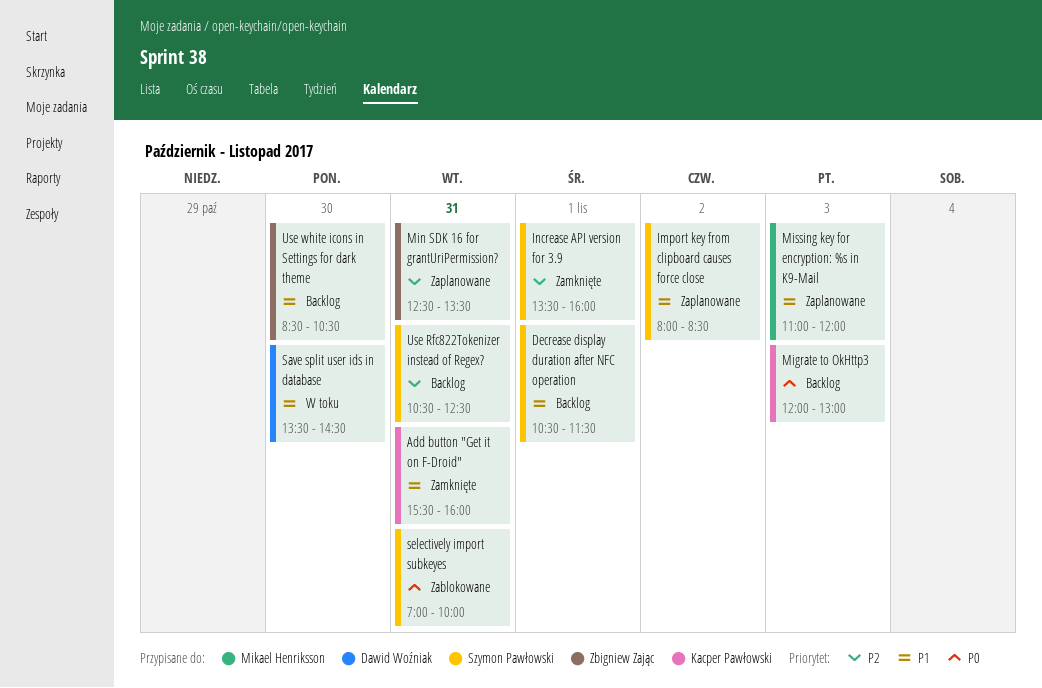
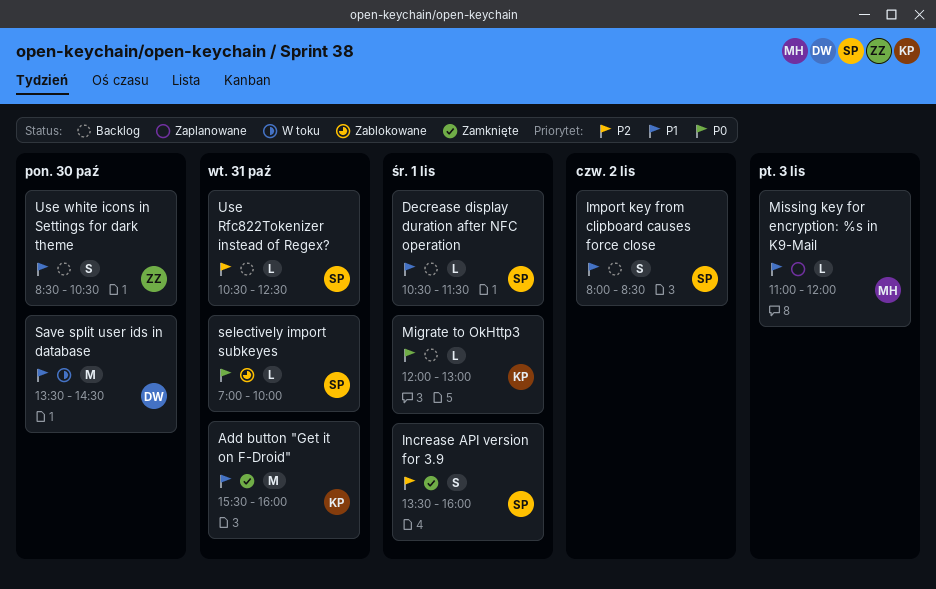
Import key from clipboard causes force close, status: Zaplanowane -> Backlog
Migrate to OkHttp3, day: Nov 3 -> Nov 1
Min SDK 16 for grantUriPermission?: present -> none

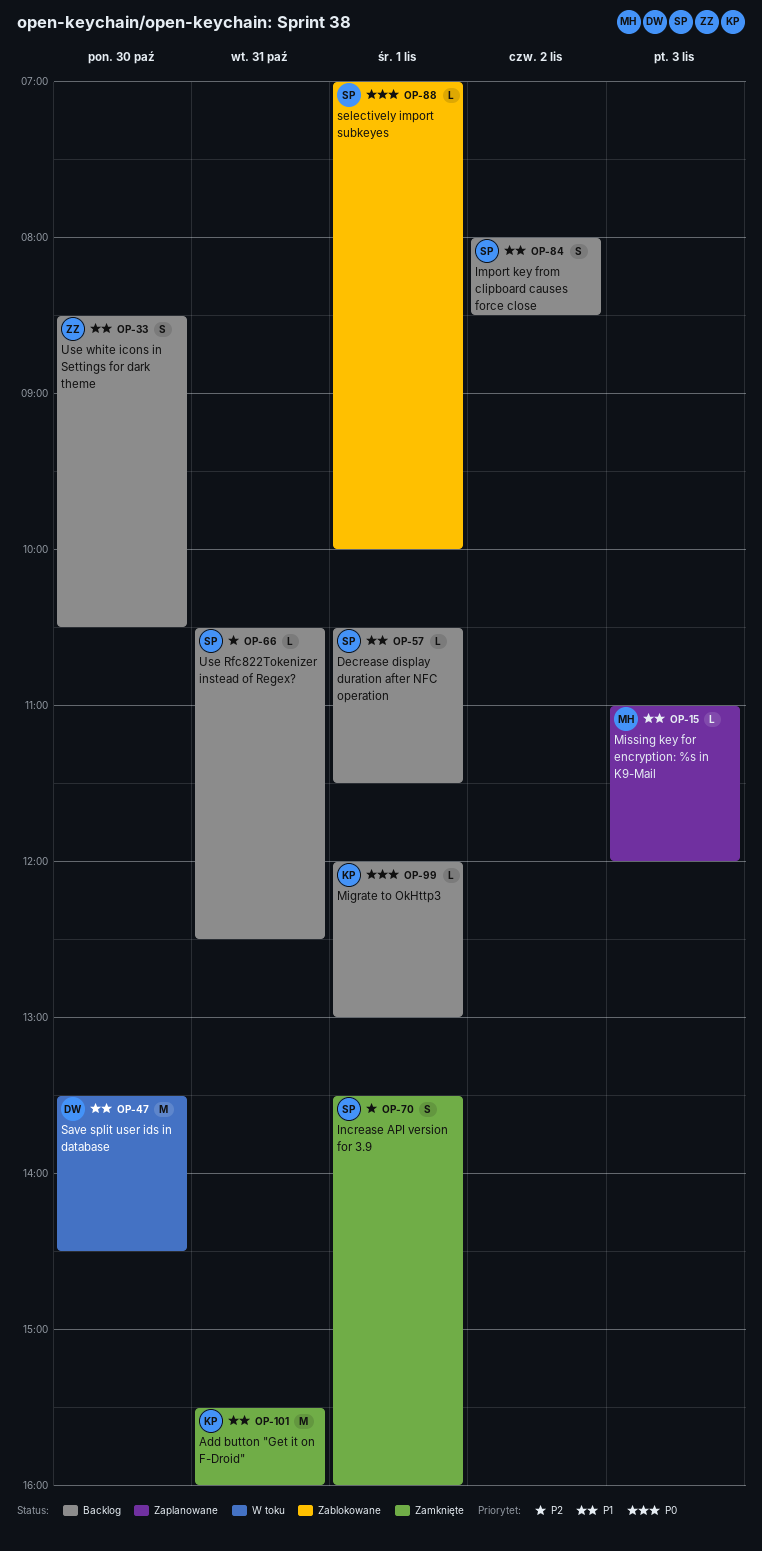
selectively import subkeyes, day: Oct 31 -> Nov 1

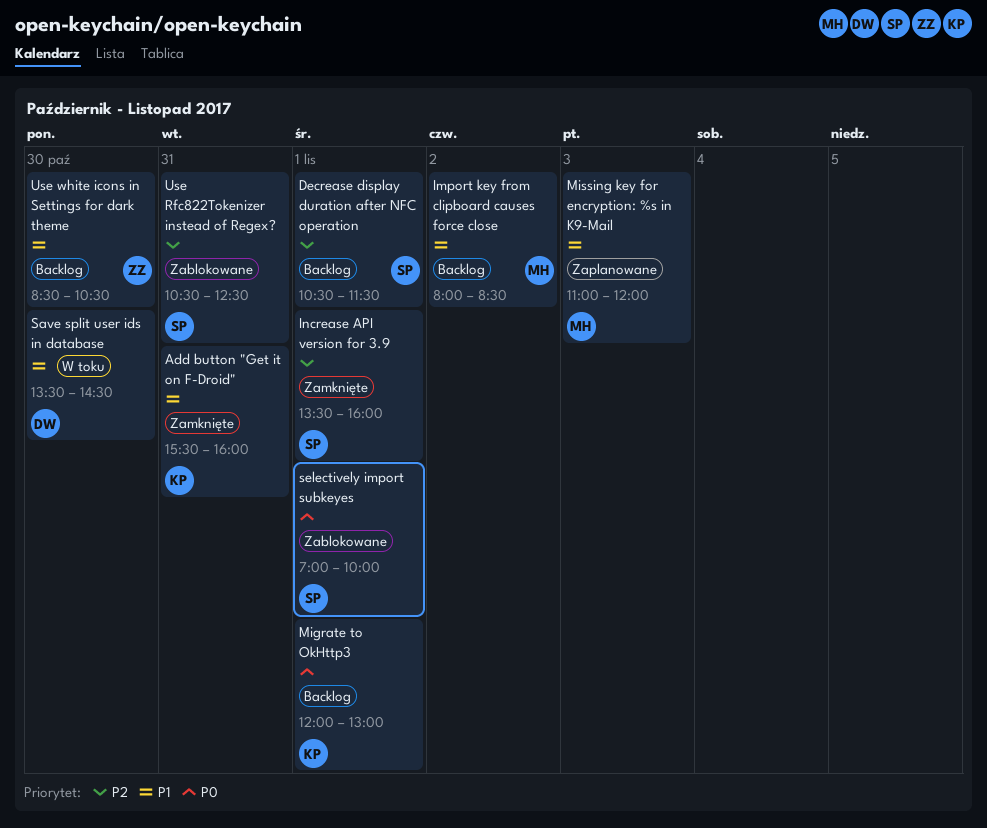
Decrease display duration after NFC operation, priority: P1 -> P2
Import key from clipboard causes force close, owner: SP -> MH
Use Rfc822Tokenizer instead of Regex?, status: Backlog -> Zablokowane

